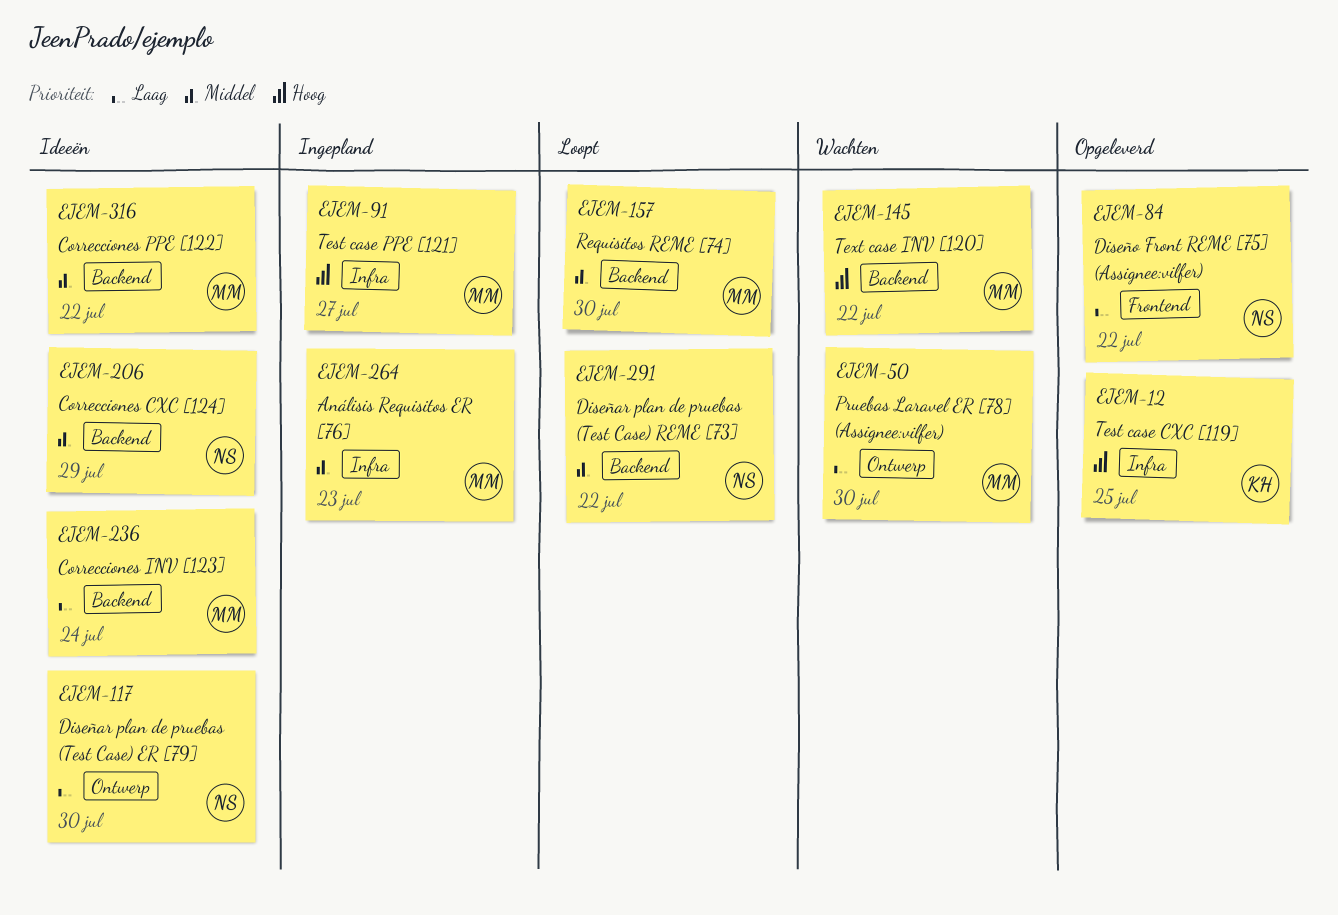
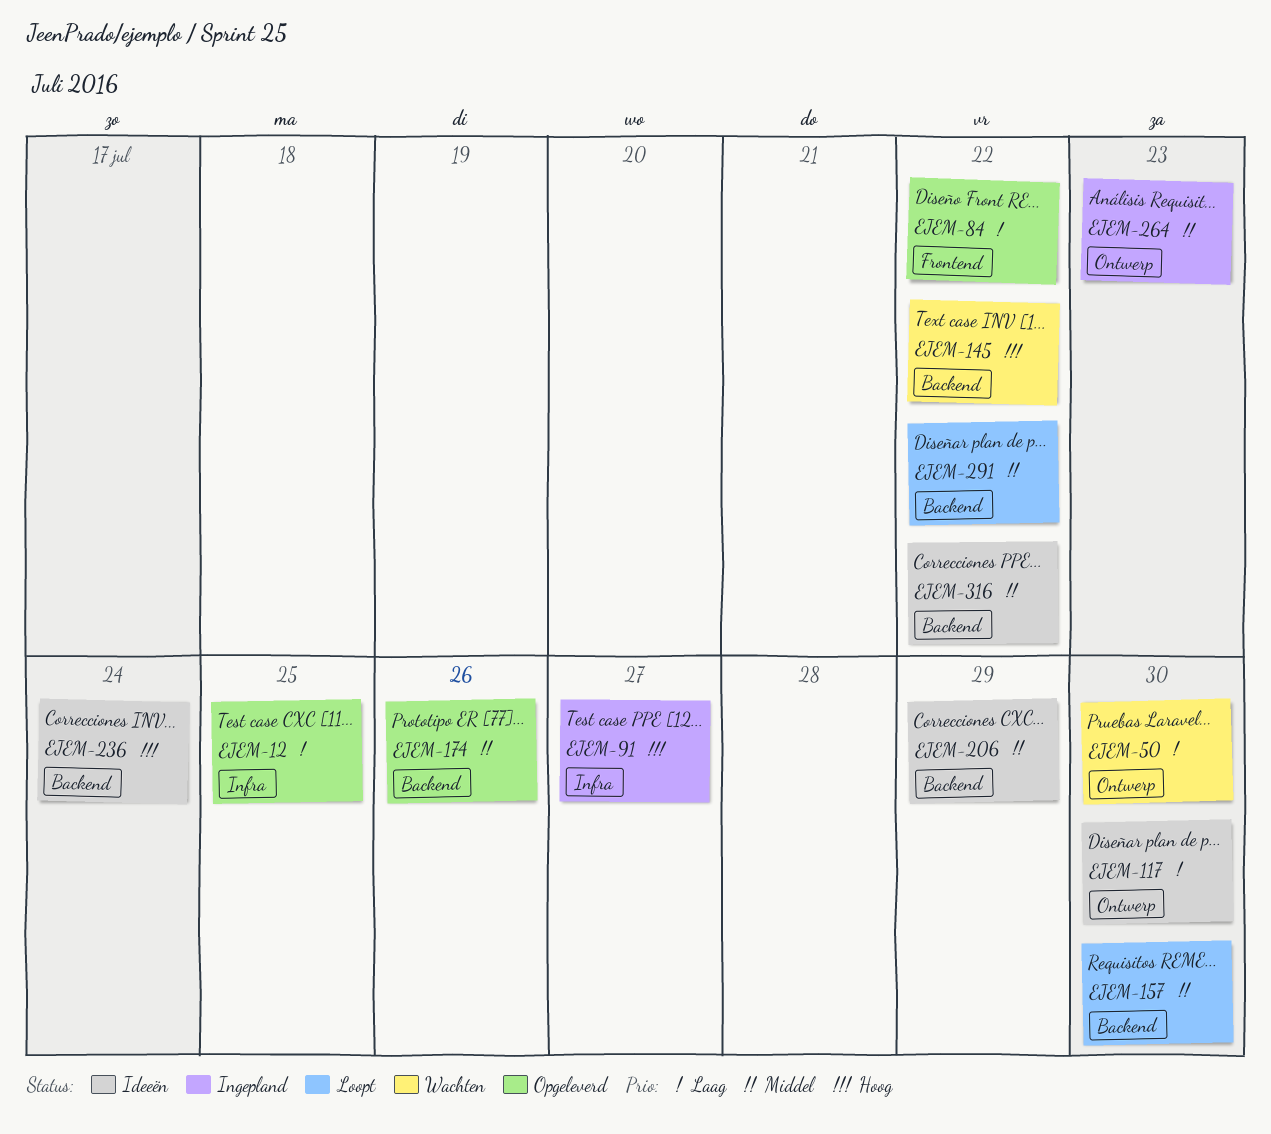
EJEM-12, priority: Hoog -> Laag
EJEM-174: none -> present
EJEM-236, priority: Laag -> Hoog
EJEM-264, label: Infra -> Ontwerp

